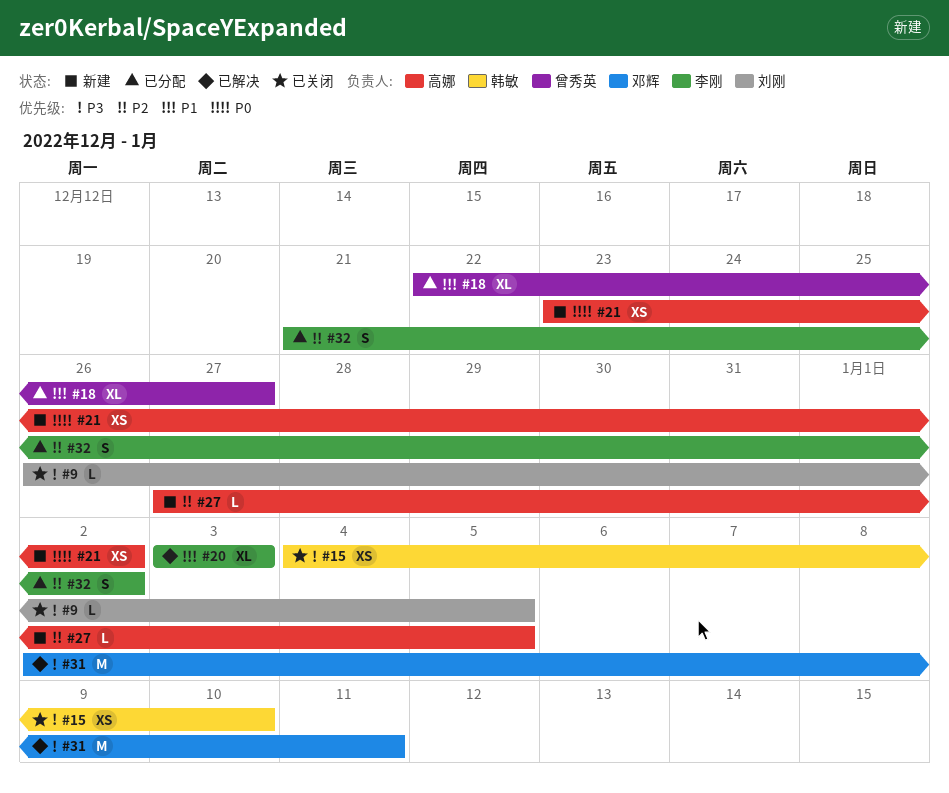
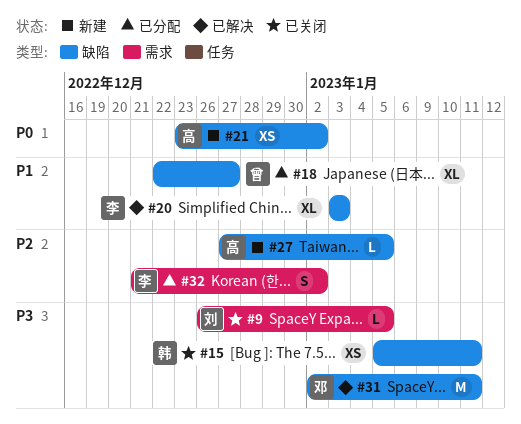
#15, start: Jan 4 -> Jan 5
#15, due: Jan 10 -> Jan 11

